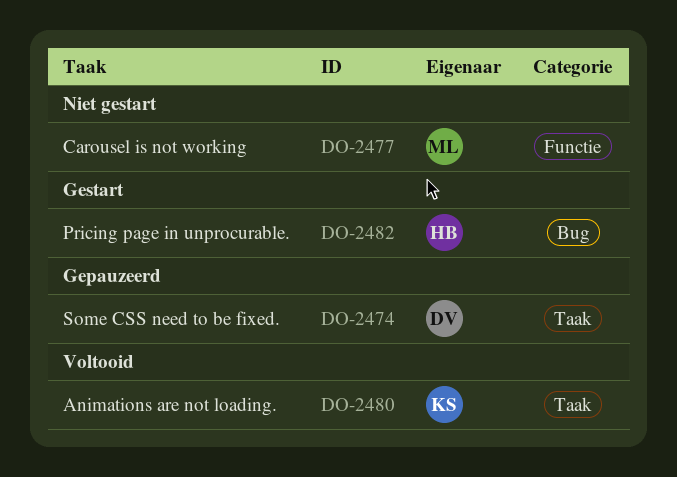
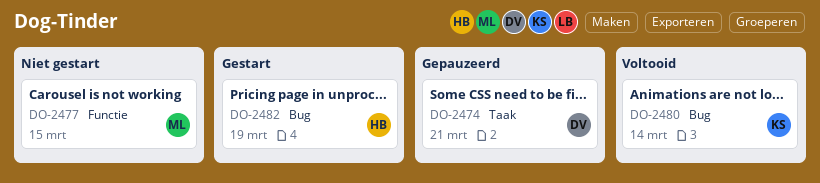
DO-2480, label: Taak -> Bug

